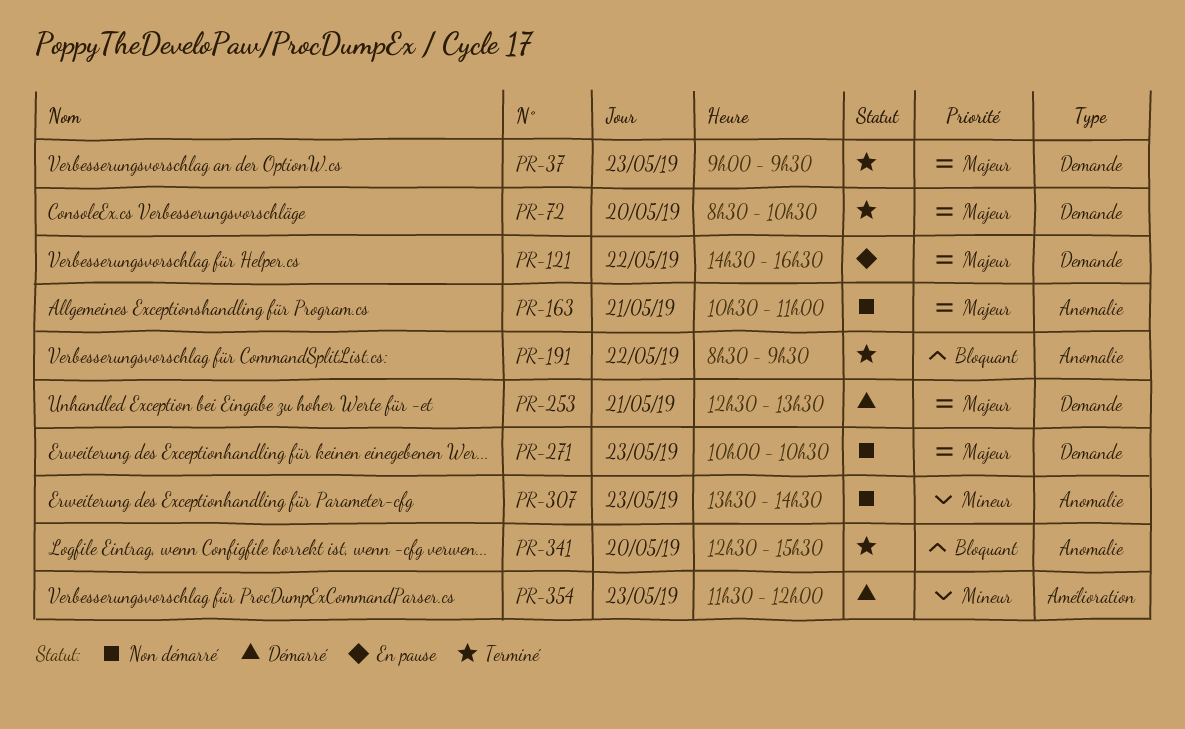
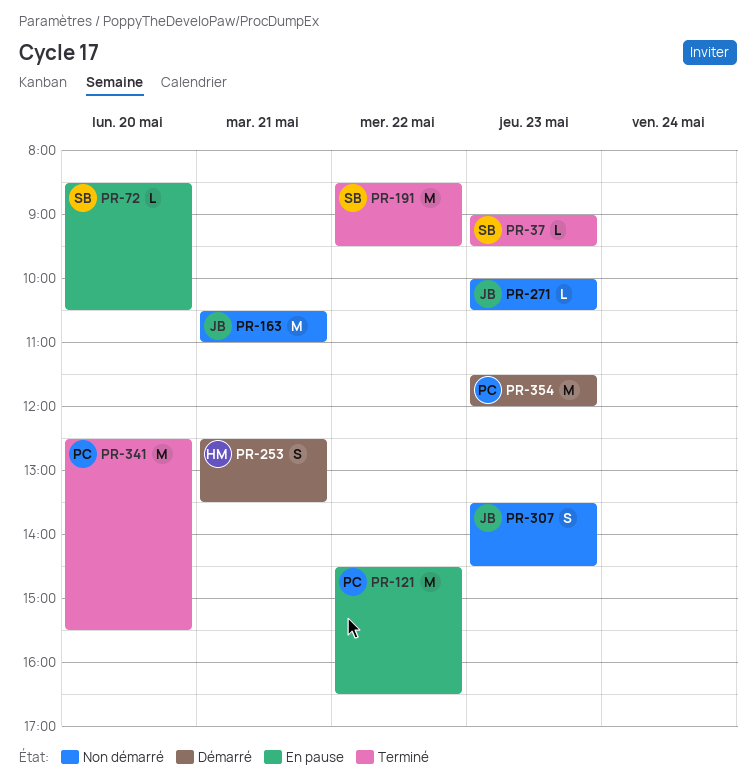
PR-72, status: Terminé -> En pause

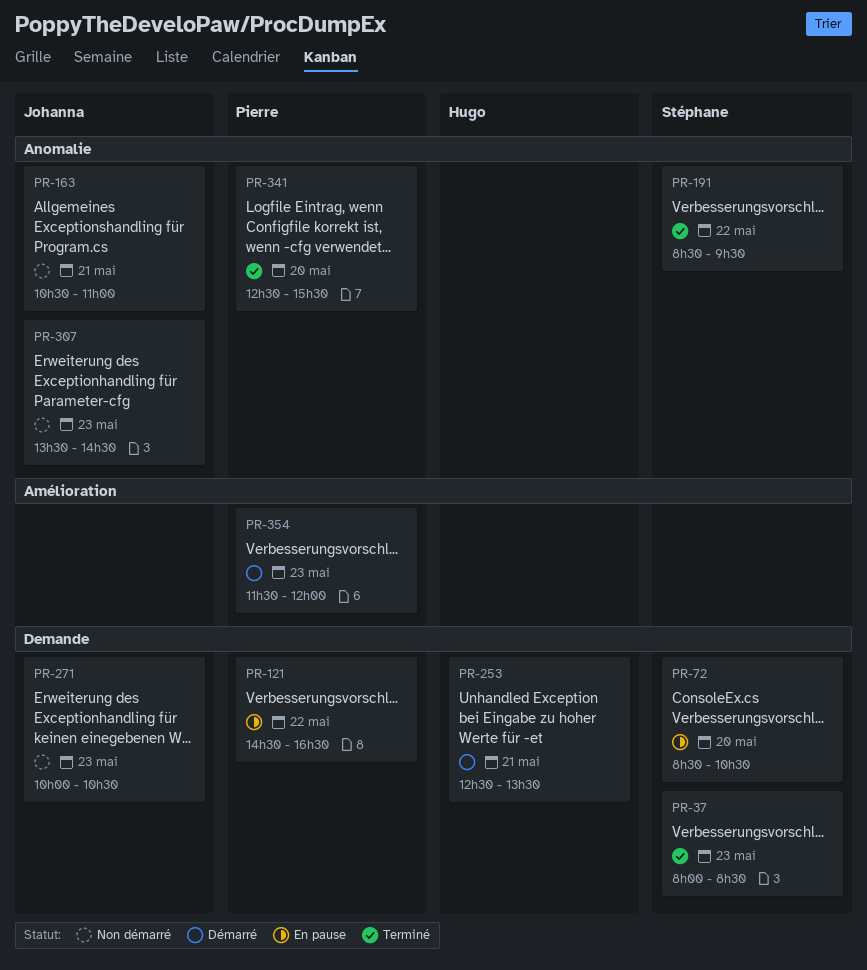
PR-37, begins: 09:00 -> 08:00
PR-37, ends: 09:30 -> 08:30

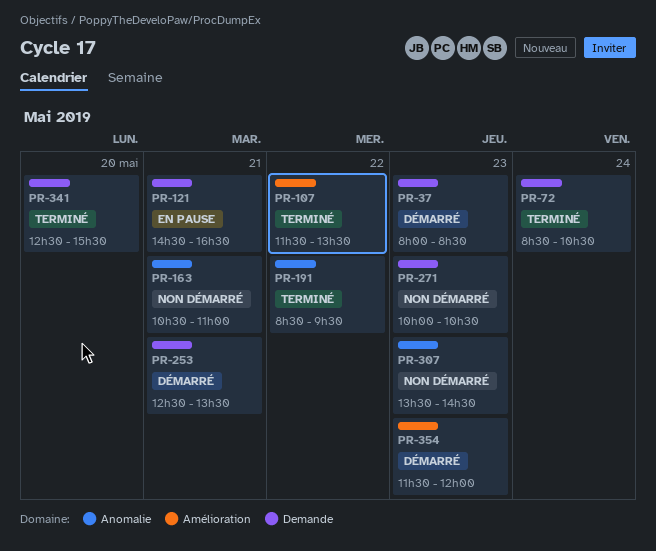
PR-37, status: Terminé -> Démarré
PR-72, status: En pause -> Terminé
PR-72, day: May 20 -> May 24
PR-107: none -> present
PR-121, day: May 22 -> May 21
PR-341, label: Anomalie -> Demande

